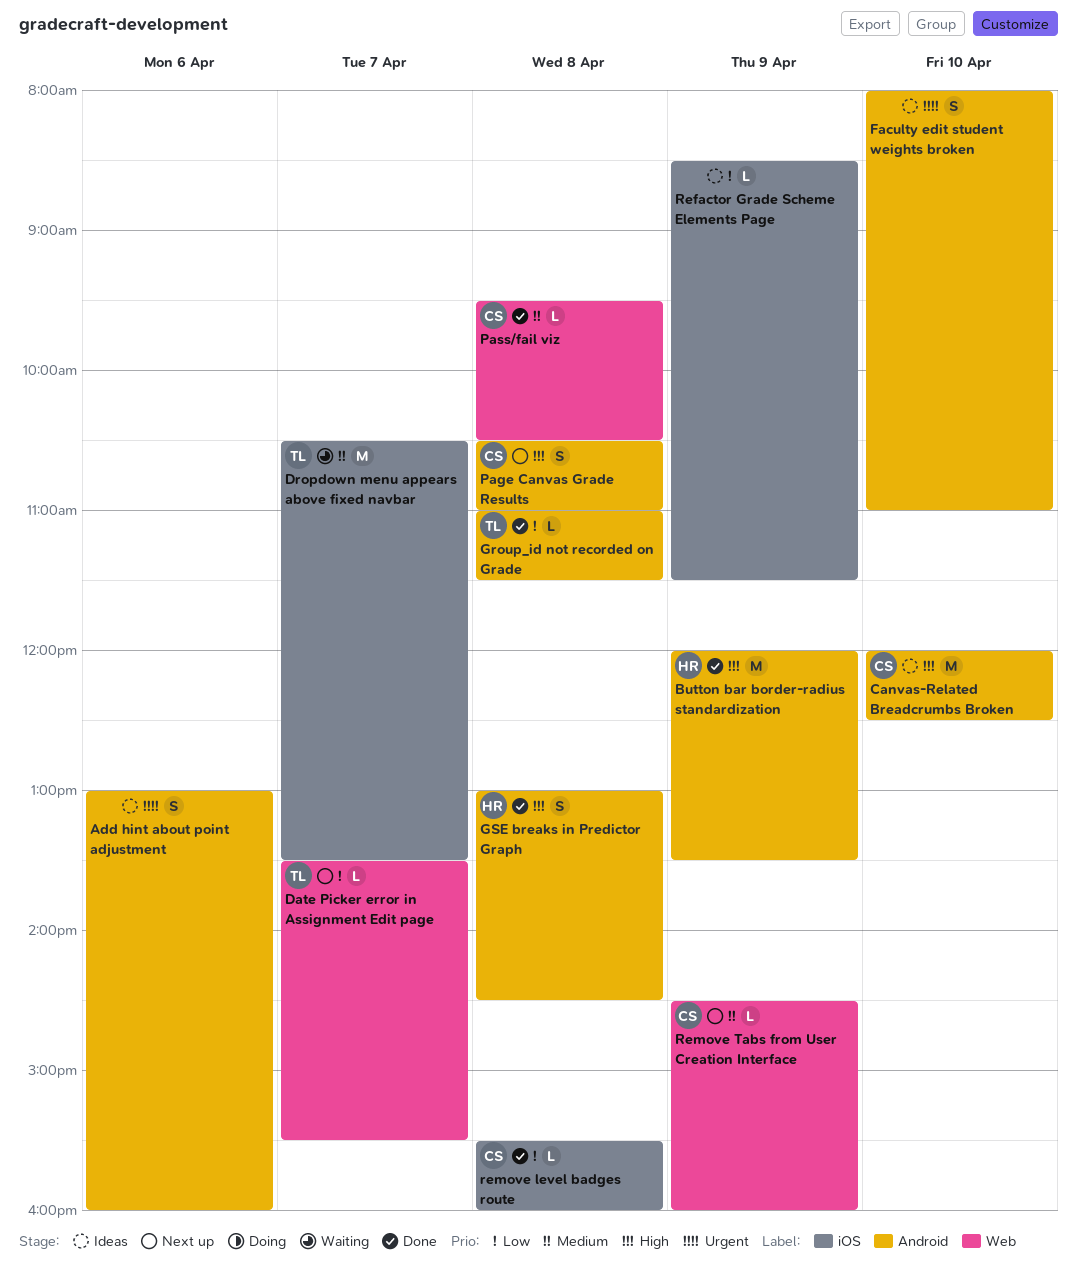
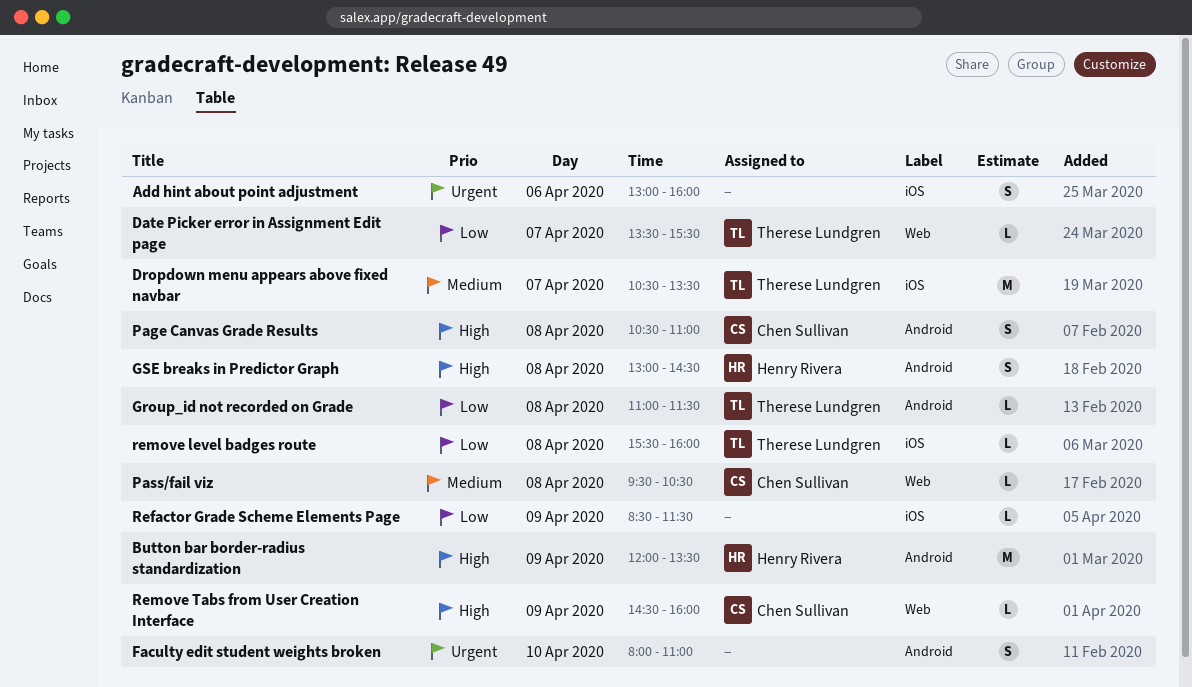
Add hint about point adjustment, label: Android -> iOS
Canvas-Related Breadcrumbs Broken: present -> none
remove level badges route, owner: Chen Sullivan -> Therese Lundgren
Remove Tabs from User Creation Interface, priority: Medium -> High

